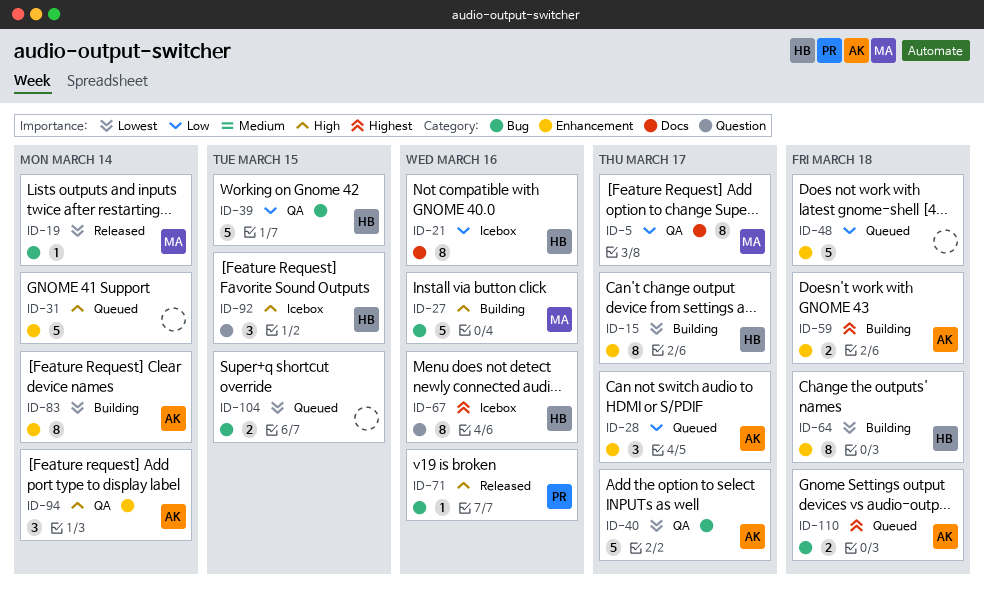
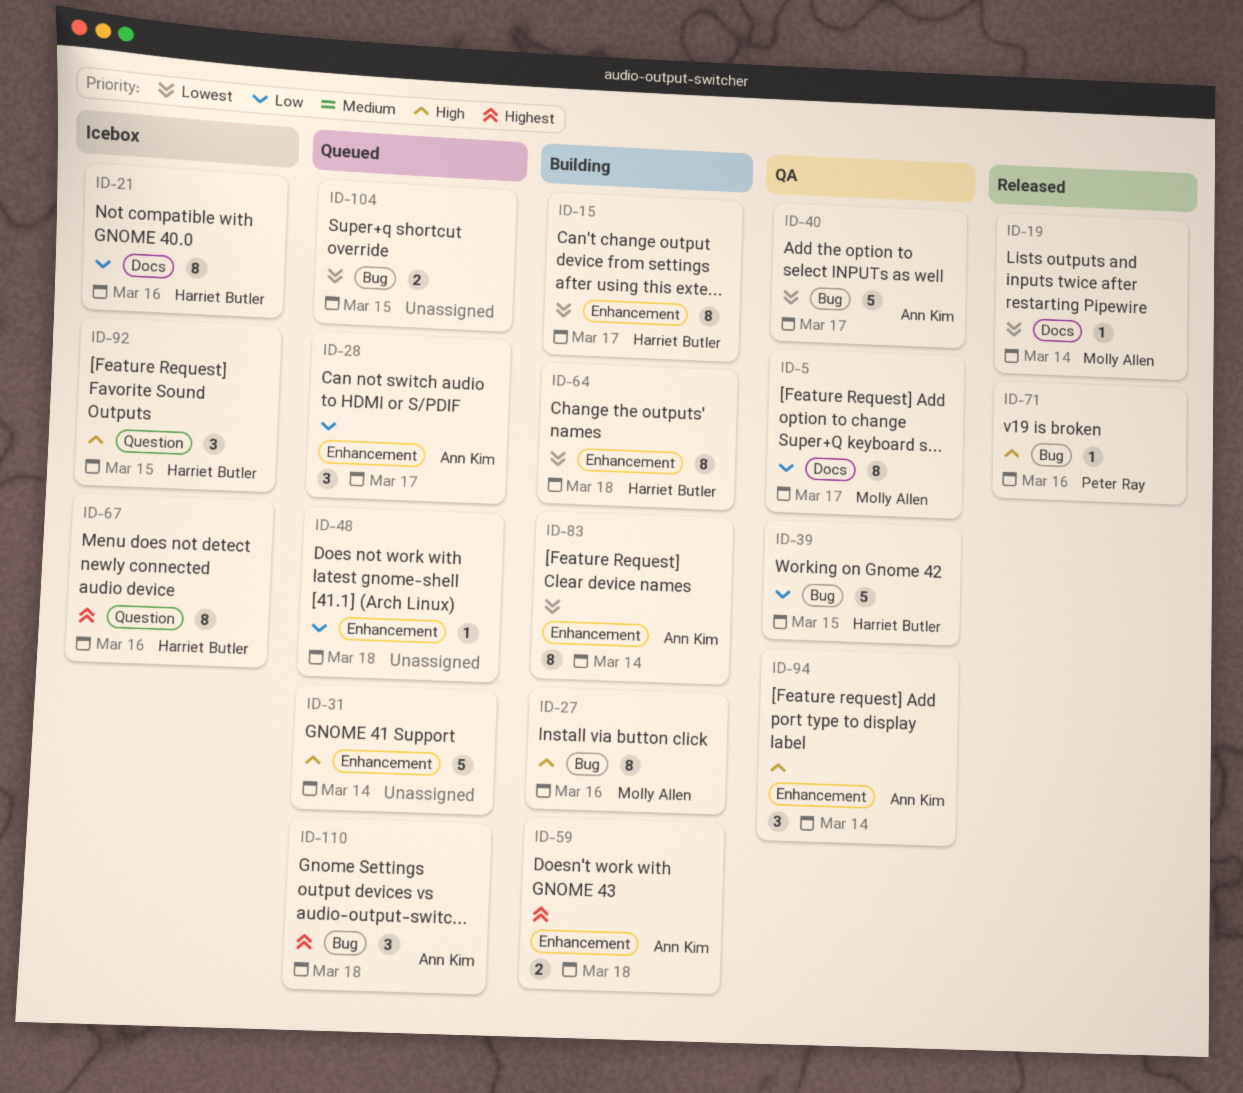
ID-19, label: Bug -> Docs
ID-27, estimate: 5 -> 8
ID-48, estimate: 5 -> 1
ID-110, estimate: 2 -> 3

